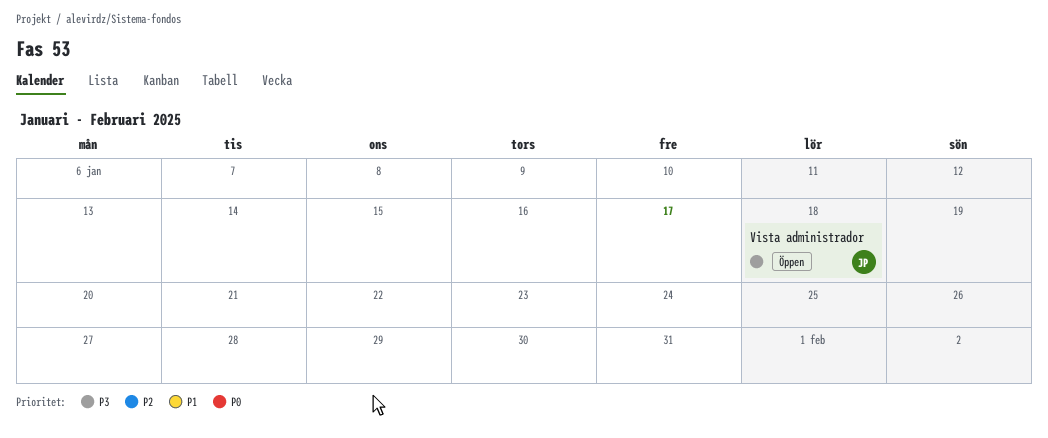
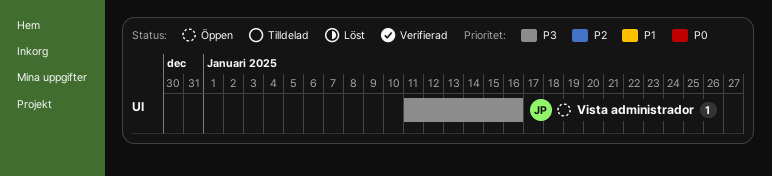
Vista administrador, due: Jan 18 -> Jan 16

